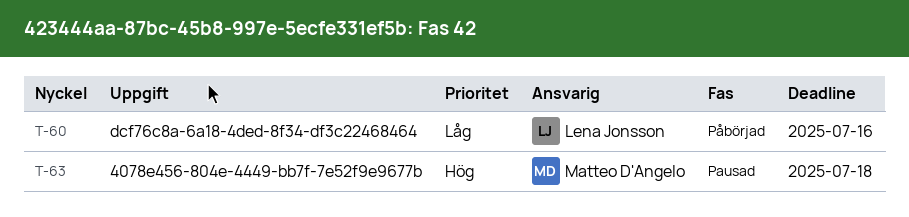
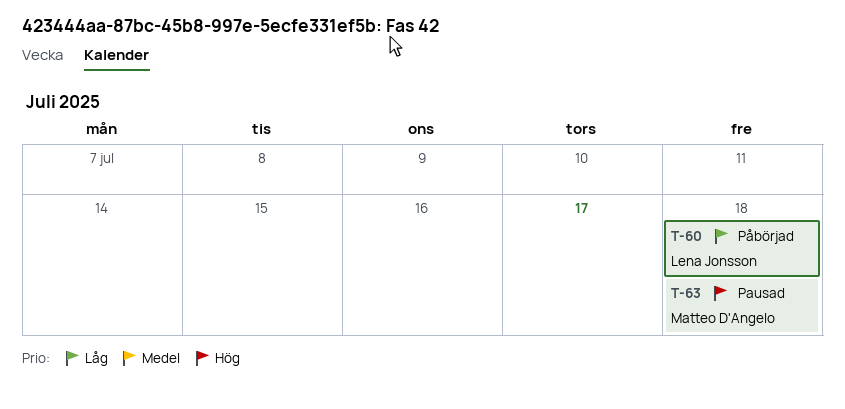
T-60, due: Jul 16 -> Jul 18

